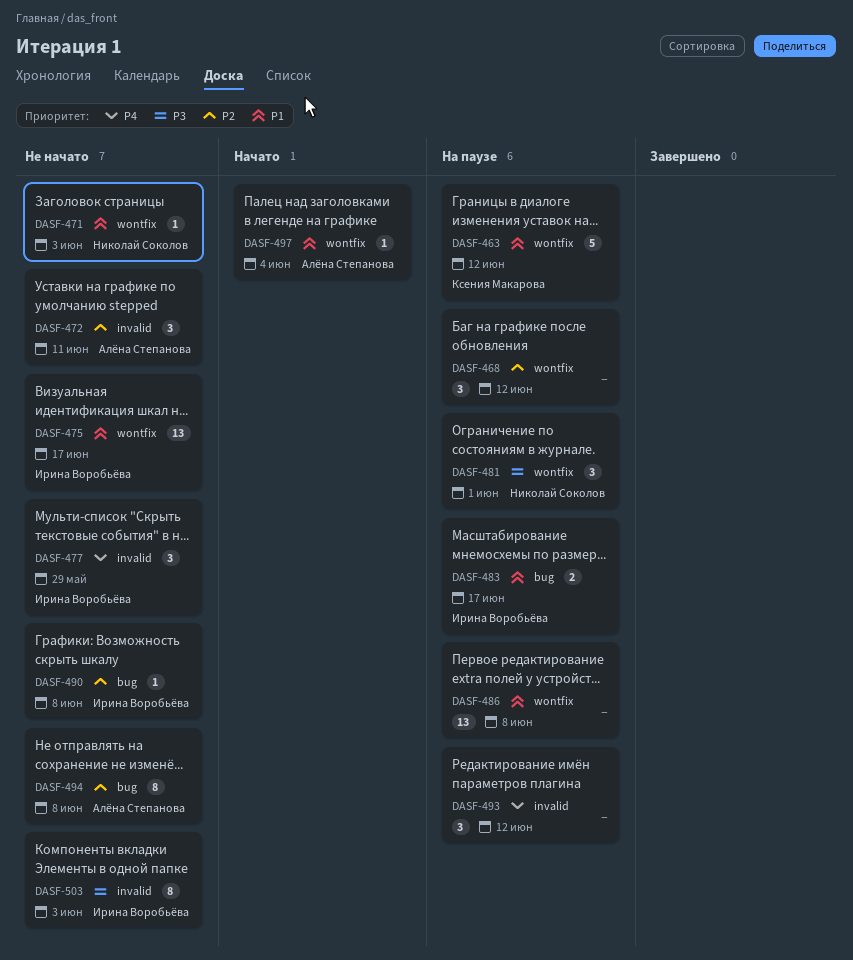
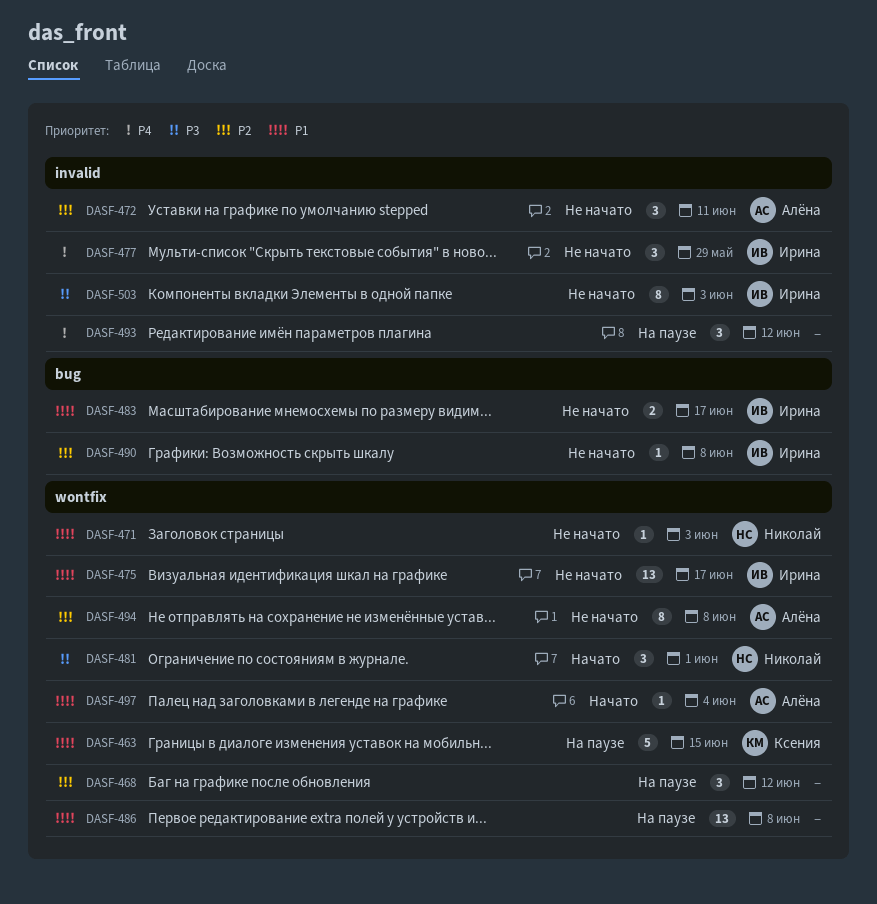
DASF-463, due: Jun 12 -> Jun 15
DASF-481, status: На паузе -> Начато
DASF-483, status: На паузе -> Не начато
DASF-494, label: bug -> wontfix

